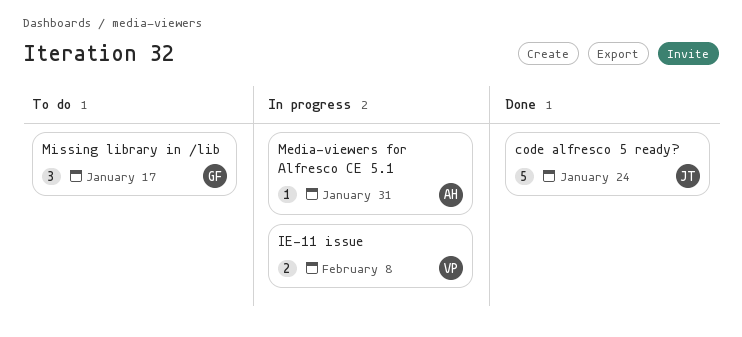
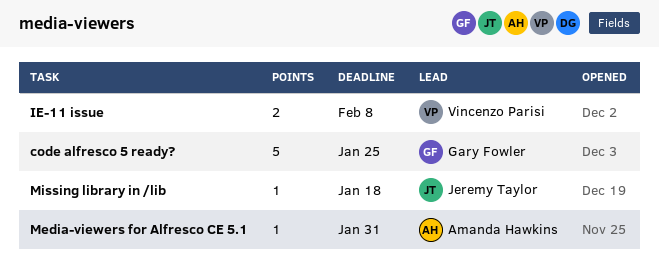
code alfresco 5 ready?, owner: Jeremy Taylor -> Gary Fowler
code alfresco 5 ready?, due: Jan 24 -> Jan 25
Missing library in /lib, owner: Gary Fowler -> Jeremy Taylor
Missing library in /lib, estimate: 3 -> 1
Missing library in /lib, due: Jan 17 -> Jan 18

